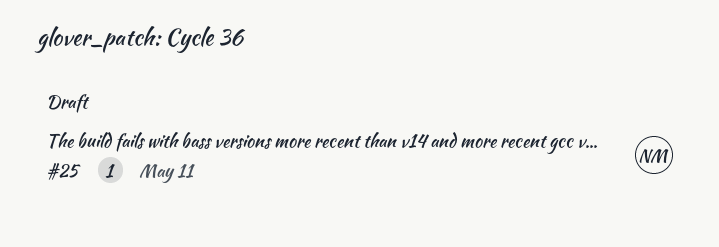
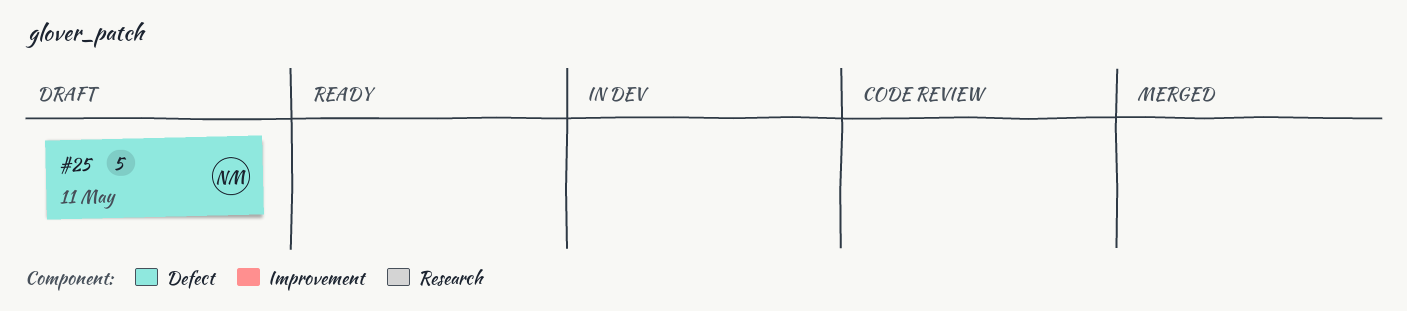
#25, estimate: 1 -> 5

